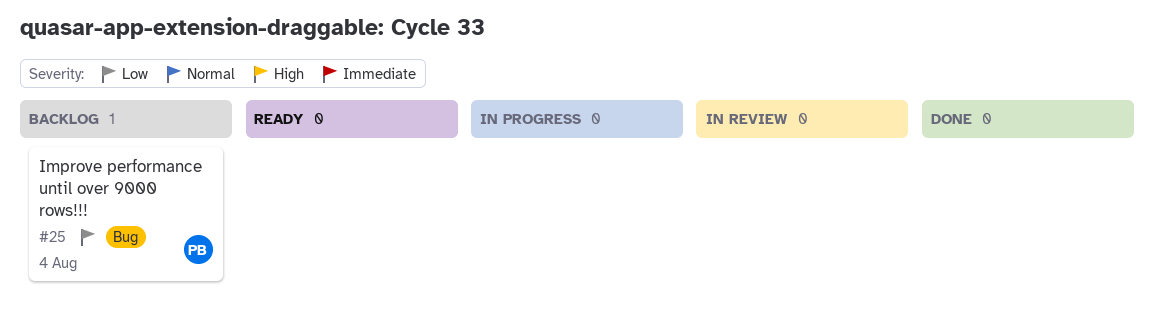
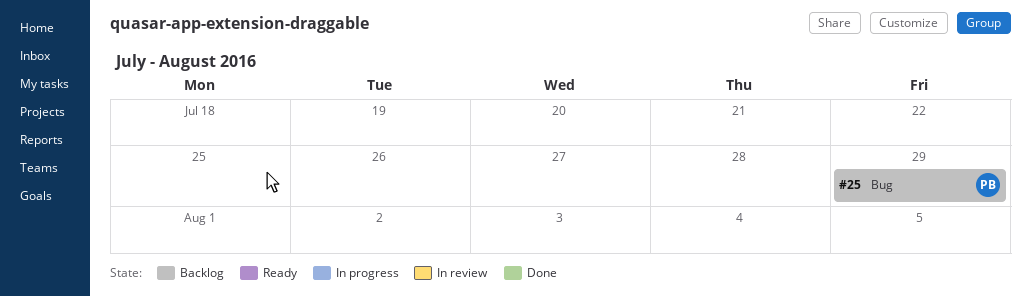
#25, due: Aug 4 -> Jul 29

